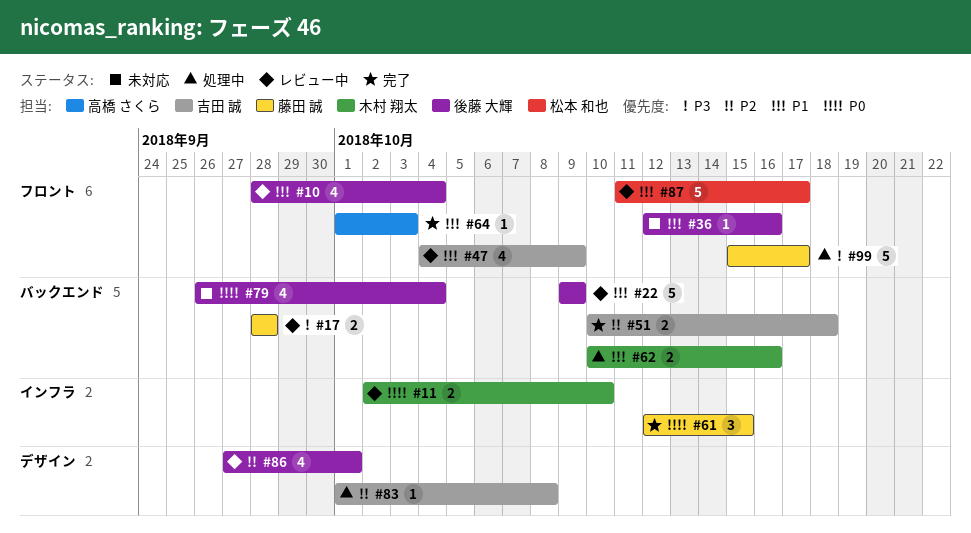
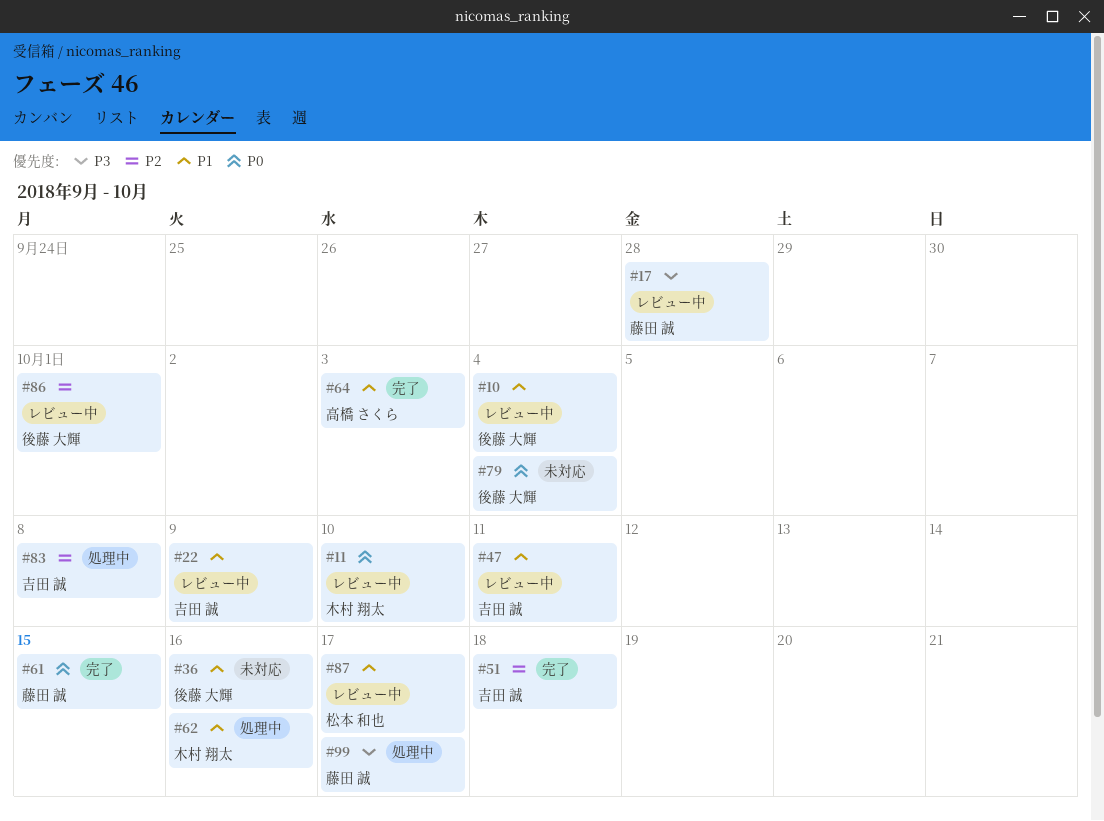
#22, owner: 後藤 大輝 -> 吉田 誠
#47, due: Oct 9 -> Oct 11

